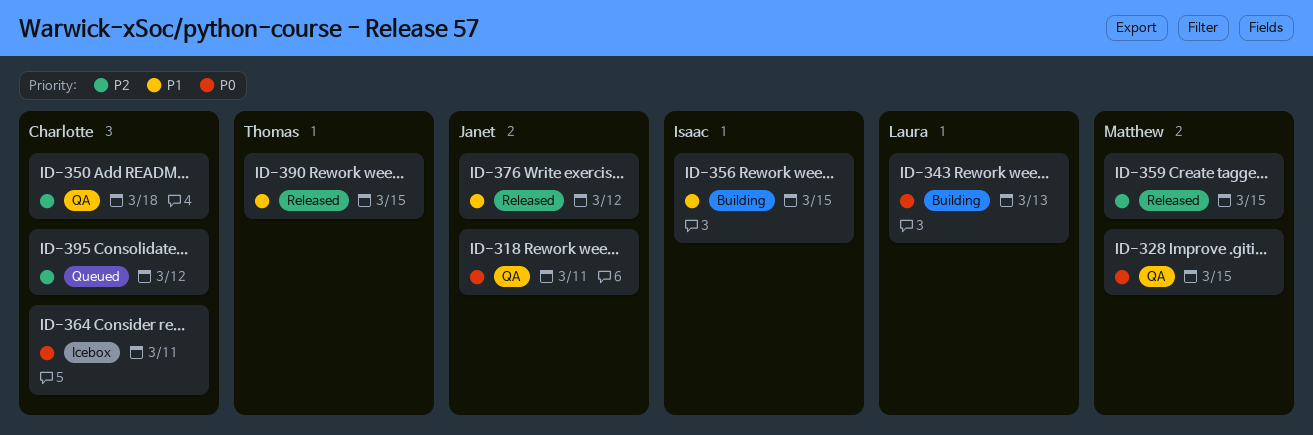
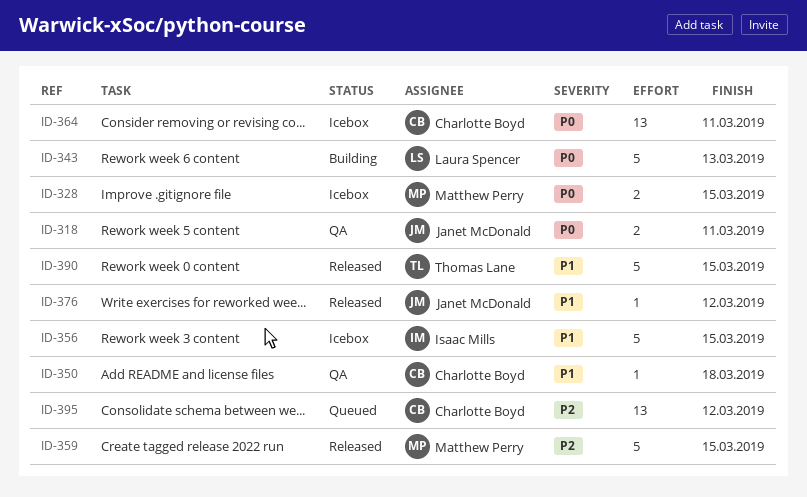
ID-328, status: QA -> Icebox
ID-350, priority: P2 -> P1
ID-356, status: Building -> Icebox

